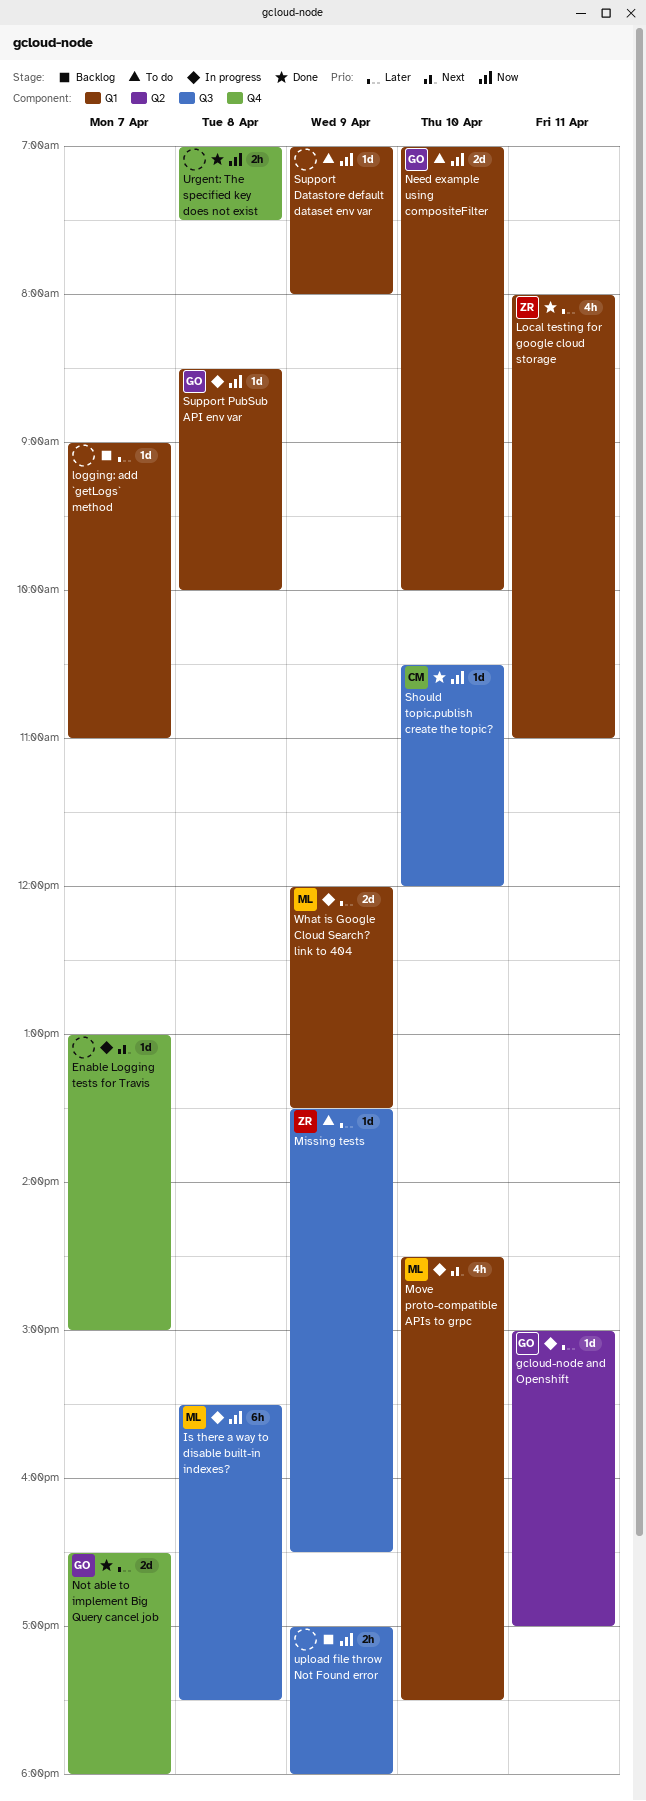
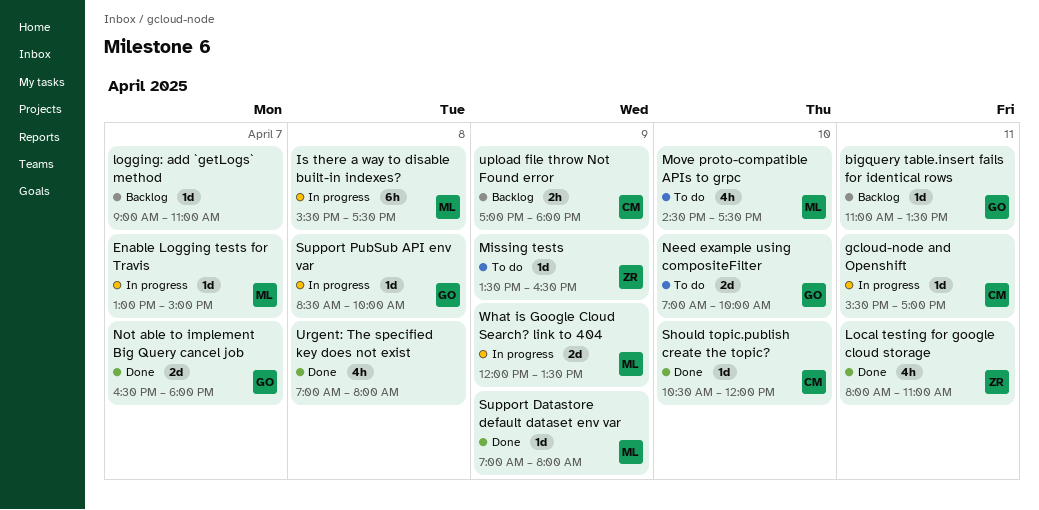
bigquery table.insert fails for identical rows: none -> present
Enable Logging tests for Travis, owner: none -> ML
gcloud-node and Openshift, owner: GO -> CM
gcloud-node and Openshift, begins: 15:00 -> 15:30
Move proto-compatible APIs to grpc, status: In progress -> To do
Support Datastore default dataset env var, status: To do -> Done
Support Datastore default dataset env var, owner: none -> ML
upload file throw Not Found error, owner: none -> CM
Urgent: The specified key does not exist, estimate: 2h -> 4h
Urgent: The specified key does not exist, ends: 07:30 -> 08:00

